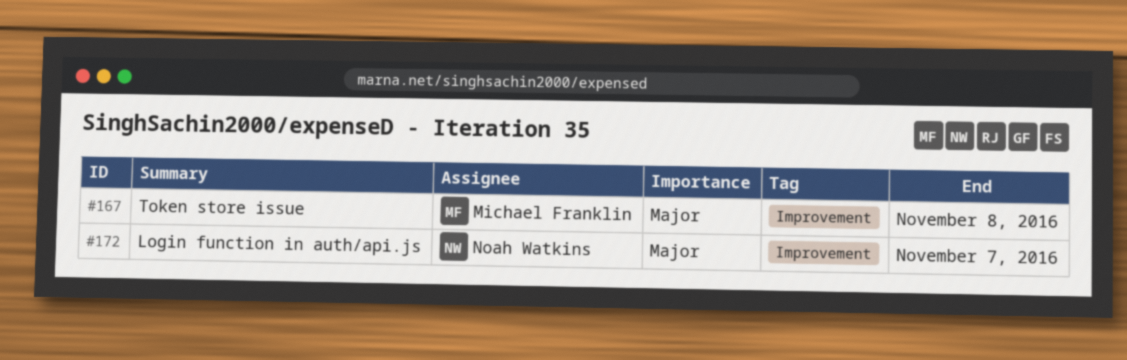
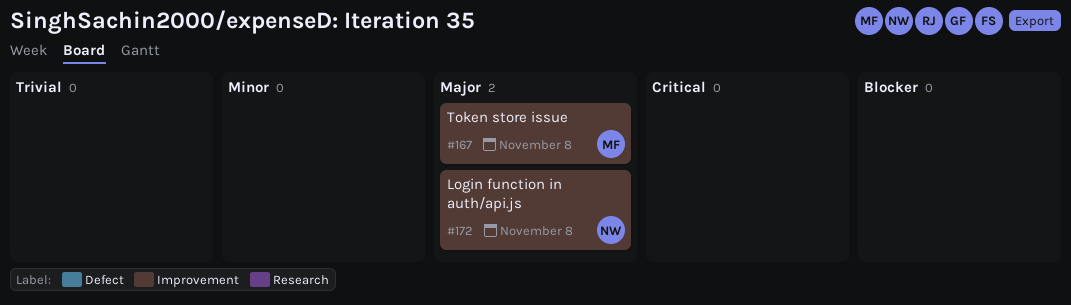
#172, due: Nov 7 -> Nov 8

